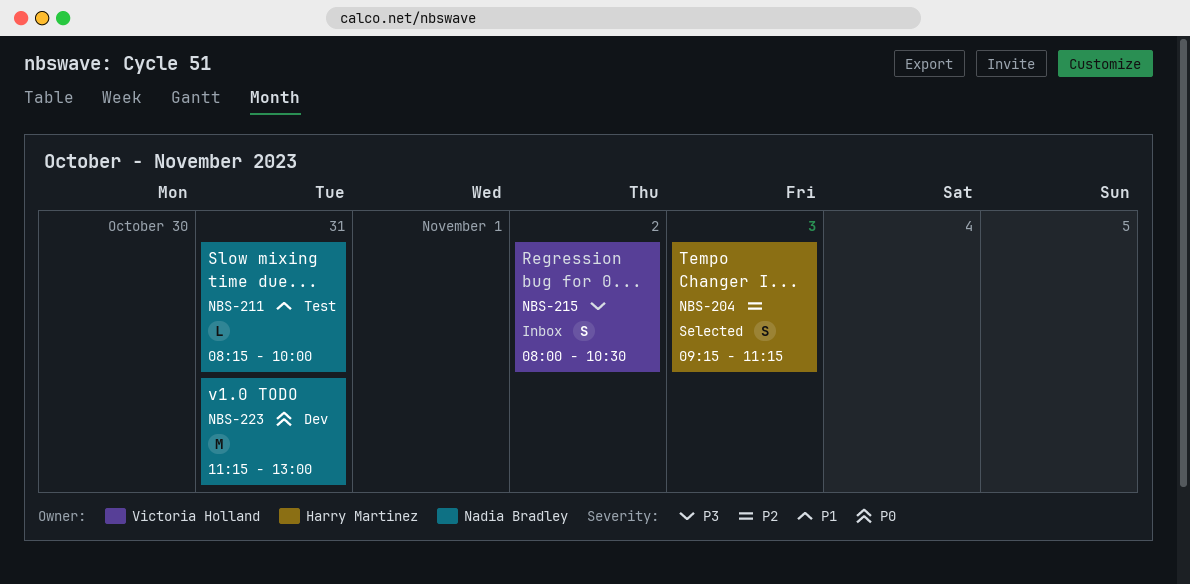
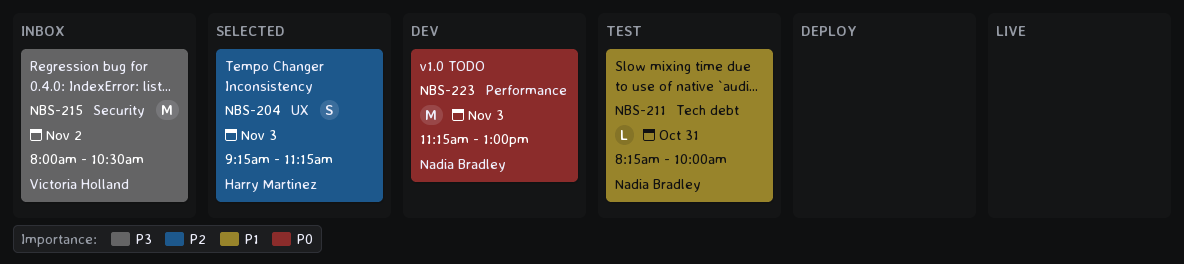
NBS-215, estimate: S -> M
NBS-223, day: Oct 31 -> Nov 3

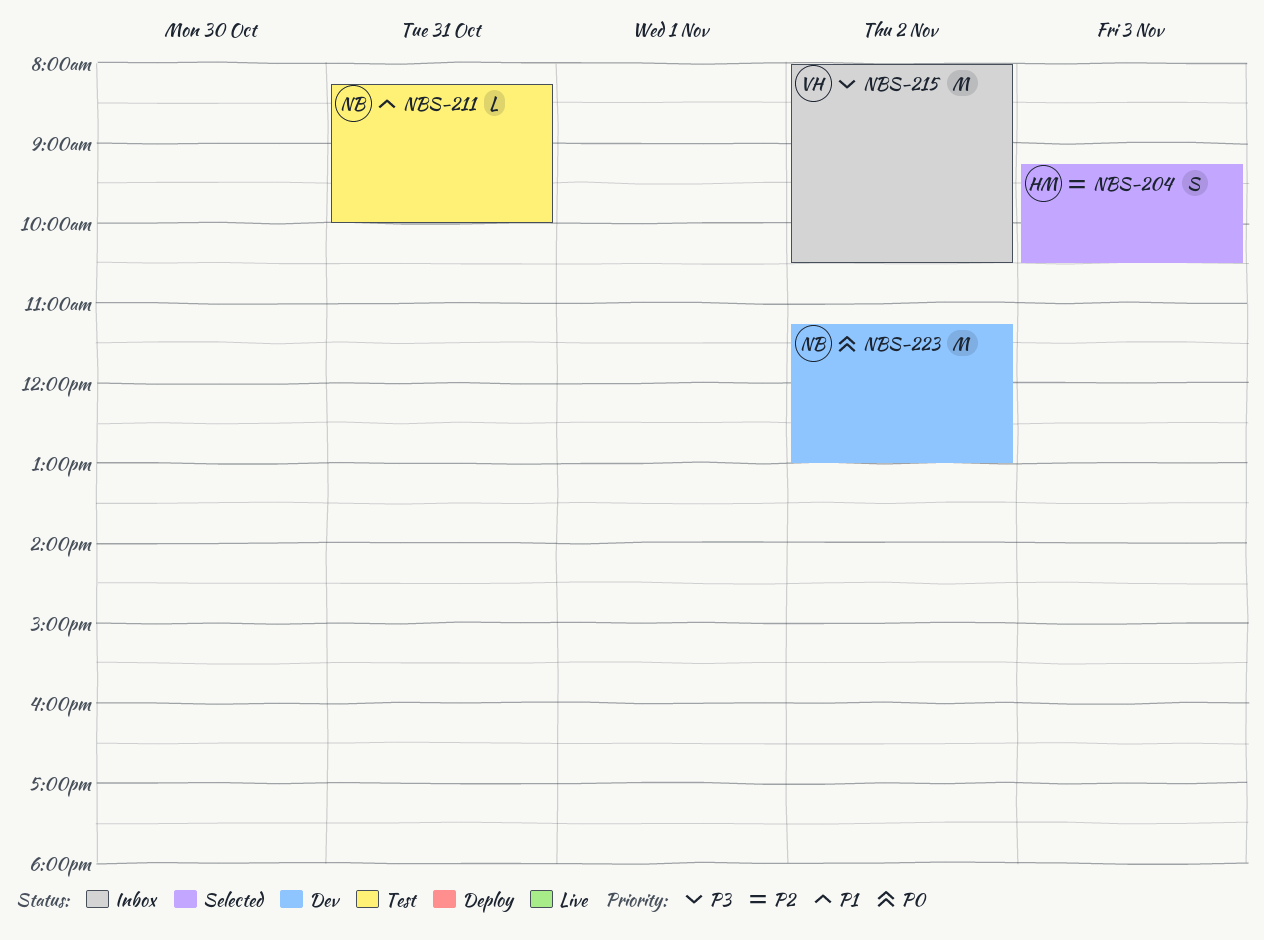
NBS-204, ends: 11:15 -> 10:30
NBS-223, day: Nov 3 -> Nov 2

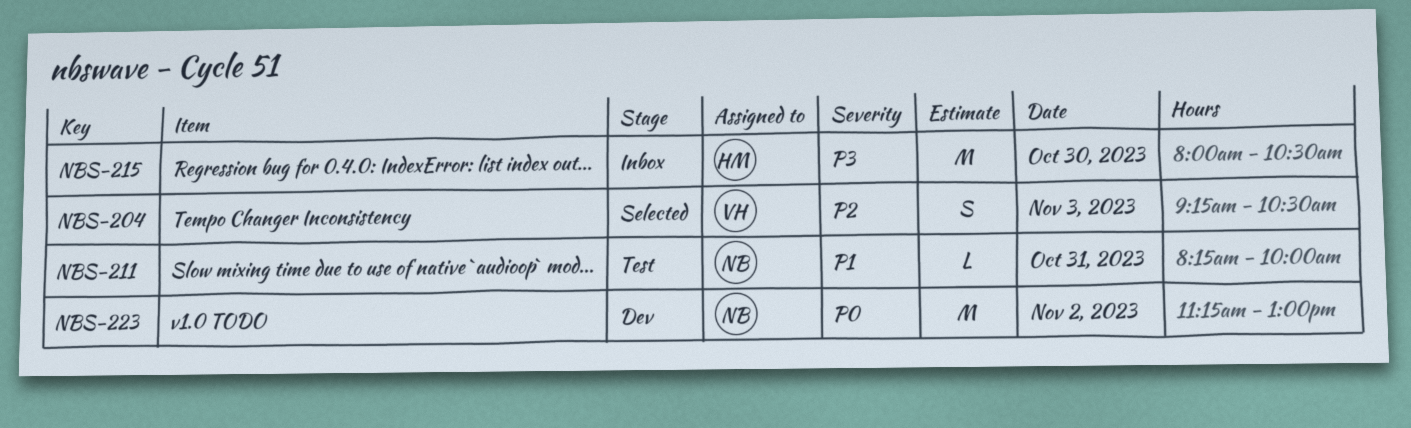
NBS-204, owner: HM -> VH
NBS-215, owner: VH -> HM
NBS-215, day: Nov 2 -> Oct 30

